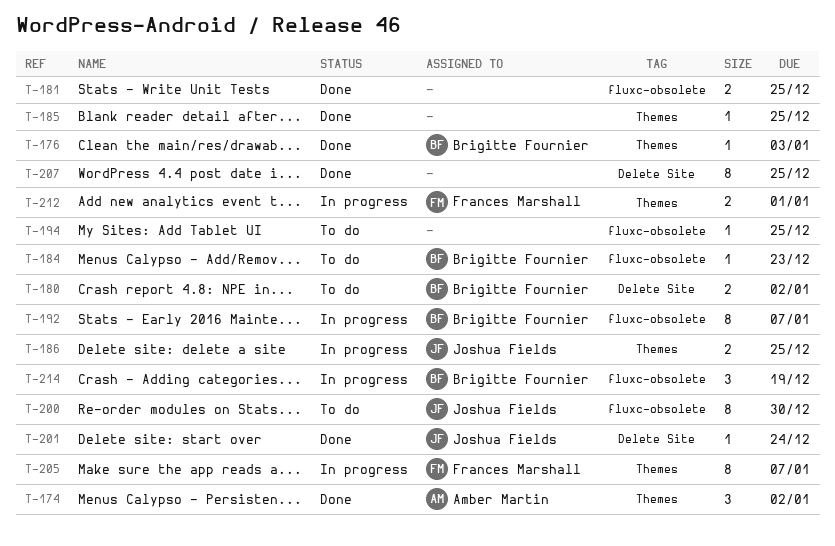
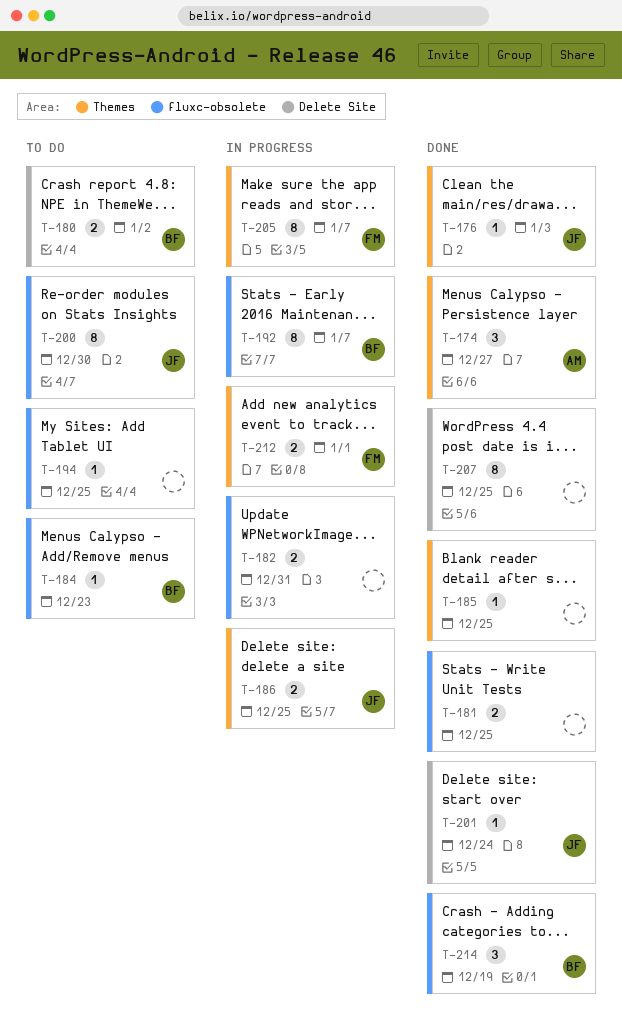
T-174, due: Jan 2 -> Dec 27
T-176, owner: Brigitte Fournier -> Joshua Fields
T-182: none -> present
T-214, status: In progress -> Done

